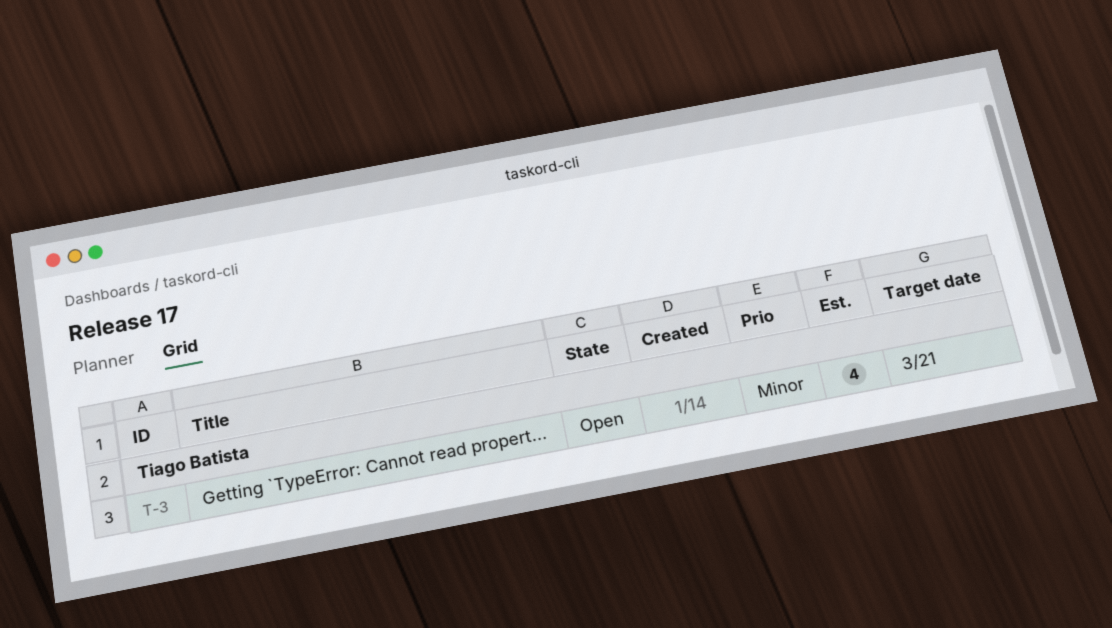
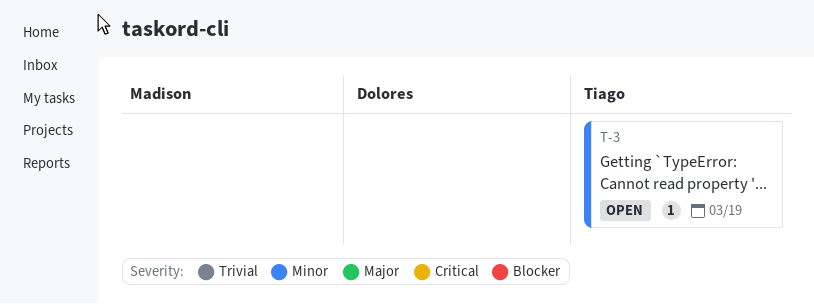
T-3, estimate: 4 -> 1
T-3, due: Mar 21 -> Mar 19

